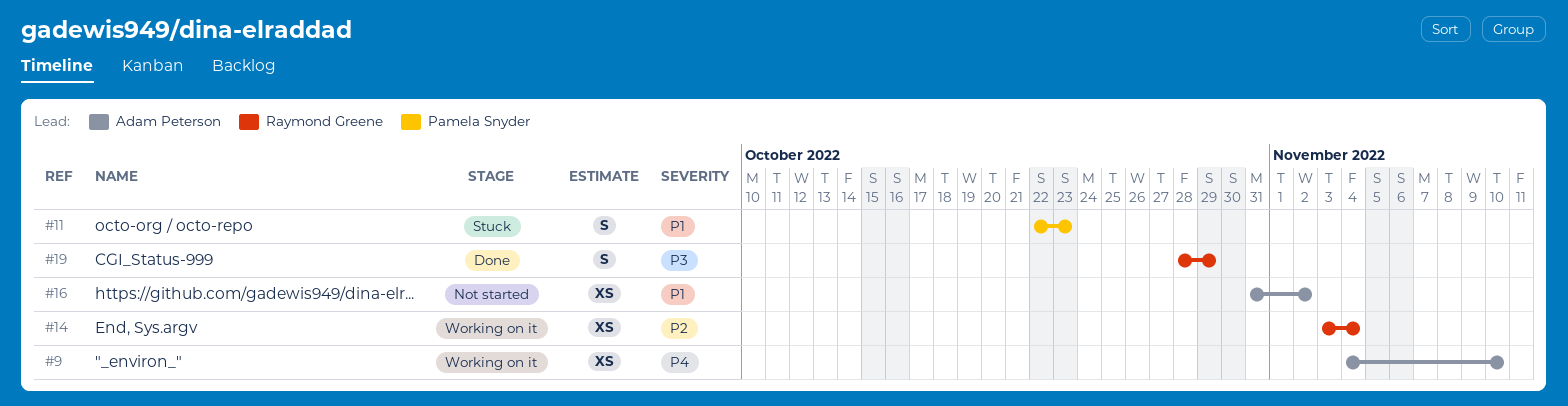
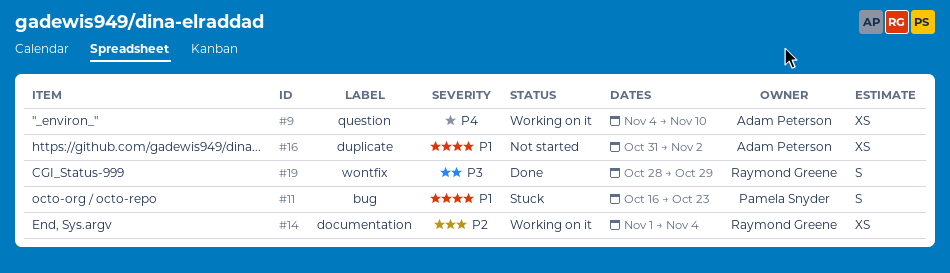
#11, start: Oct 22 -> Oct 16
#14, start: Nov 3 -> Nov 1

